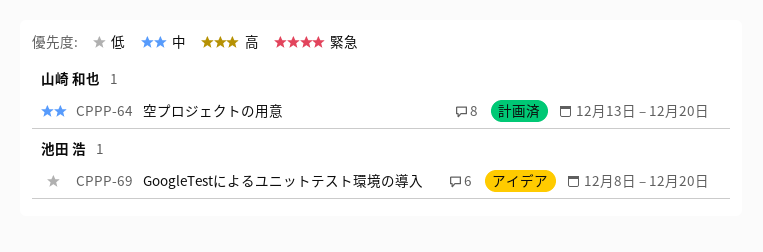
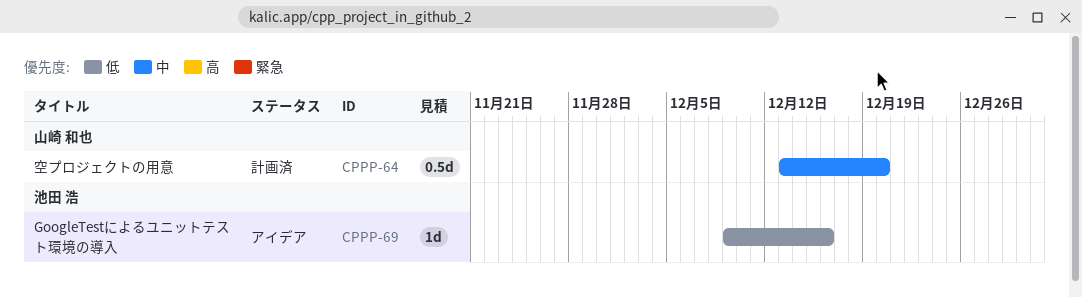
CPPP-69, start: Dec 8 -> Dec 9
CPPP-69, due: Dec 20 -> Dec 16

